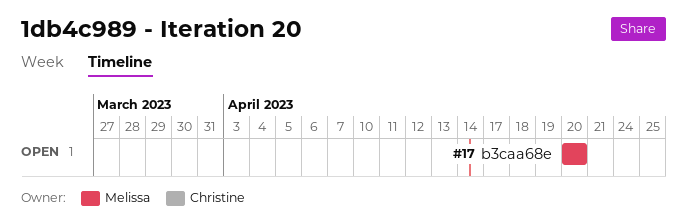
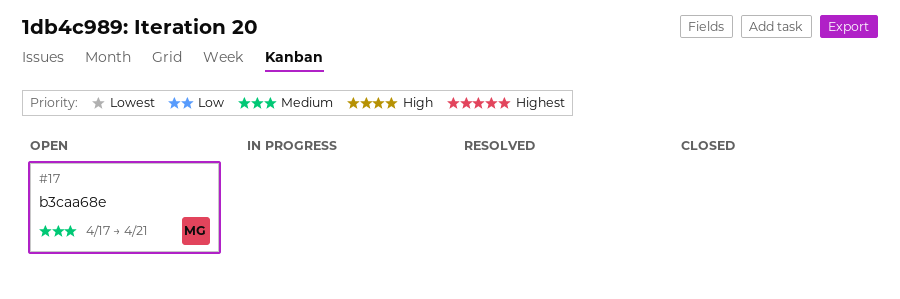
#17, start: Apr 20 -> Apr 17
#17, due: Apr 20 -> Apr 21

